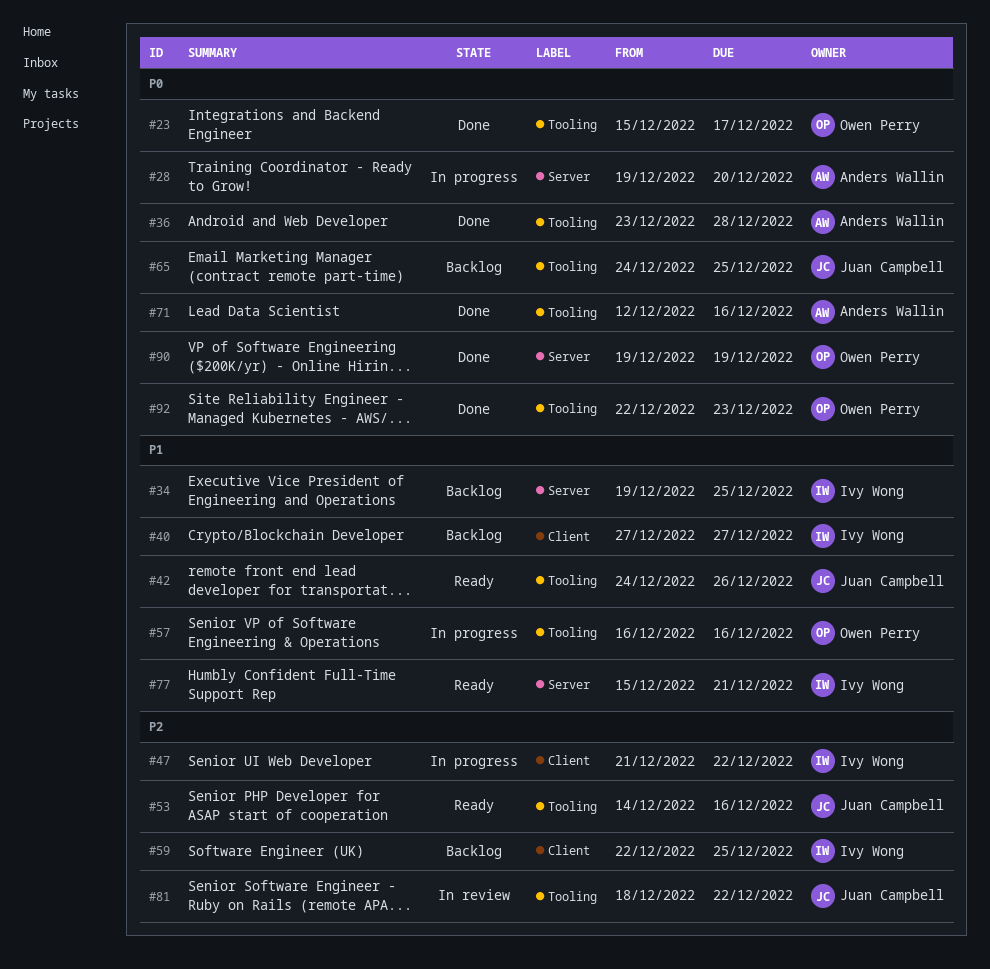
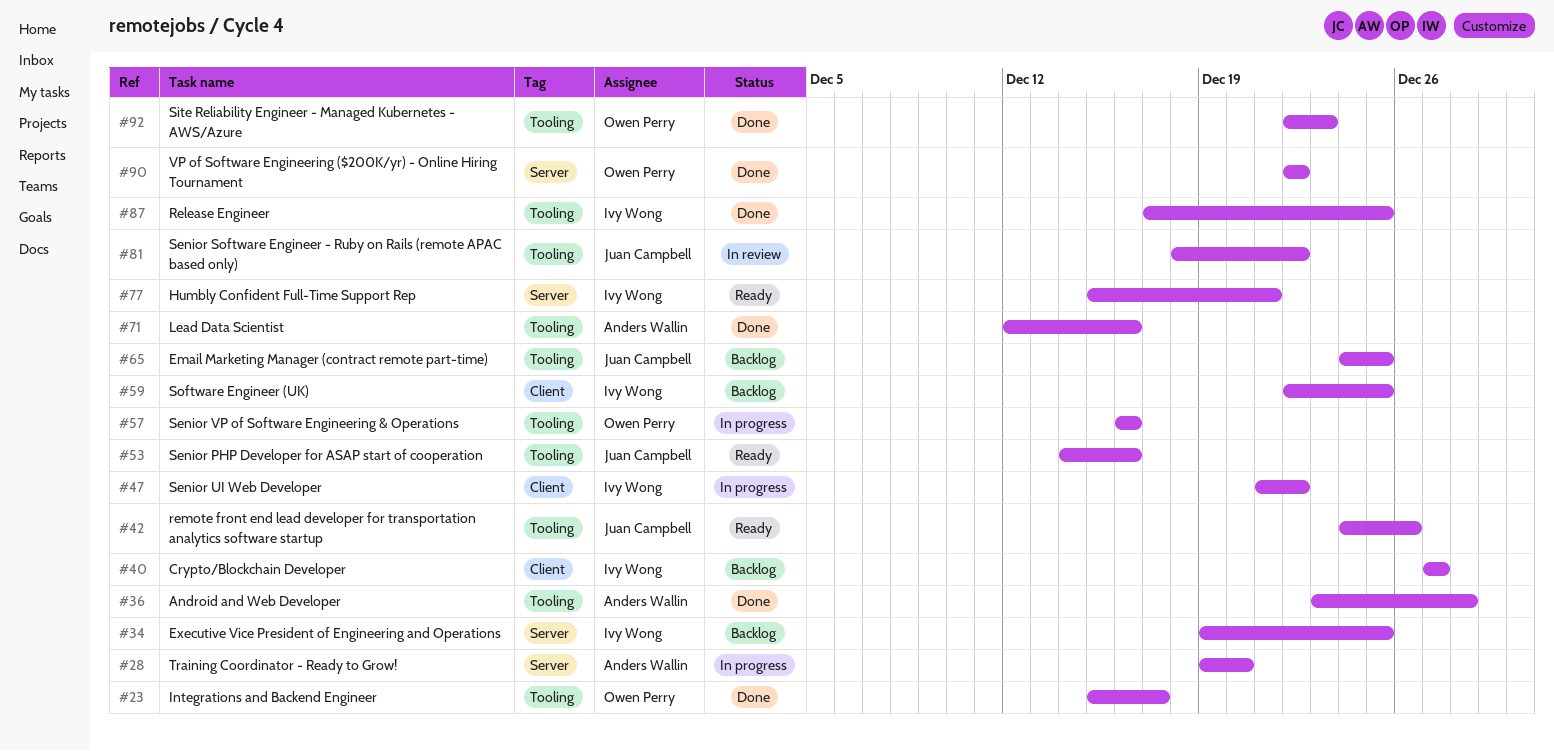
#87: none -> present
#90, start: Dec 19 -> Dec 22
#90, due: Dec 19 -> Dec 22

